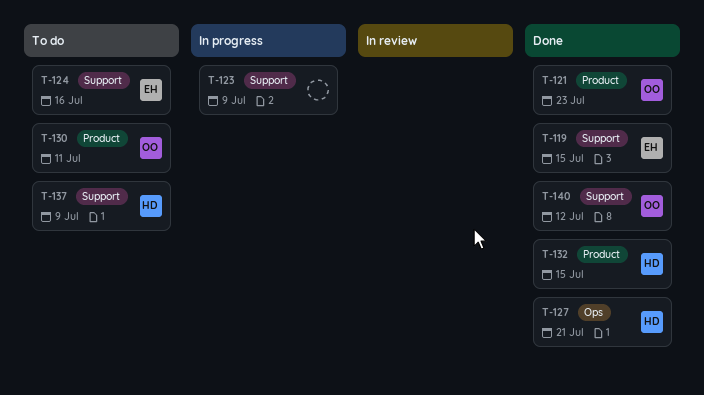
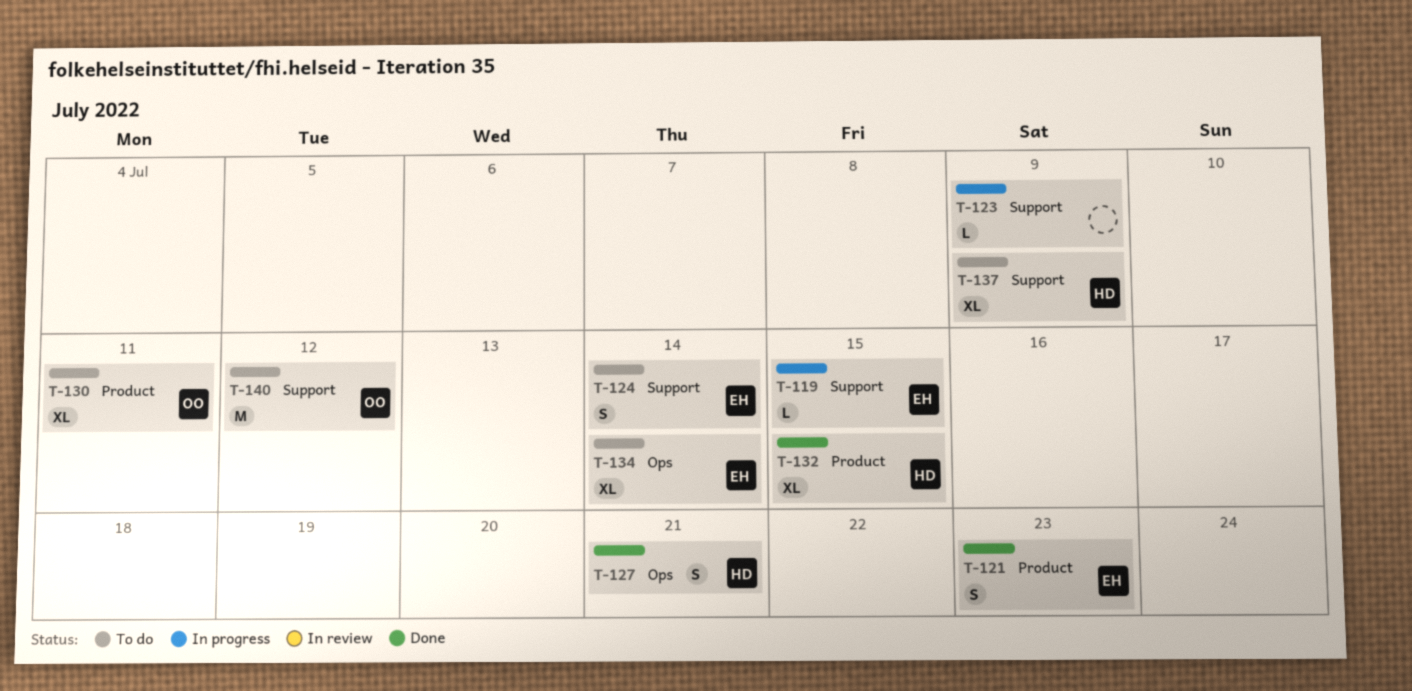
T-119, status: Done -> In progress
T-121, owner: OO -> EH
T-124, due: Jul 16 -> Jul 14
T-134: none -> present
T-140, status: Done -> To do

